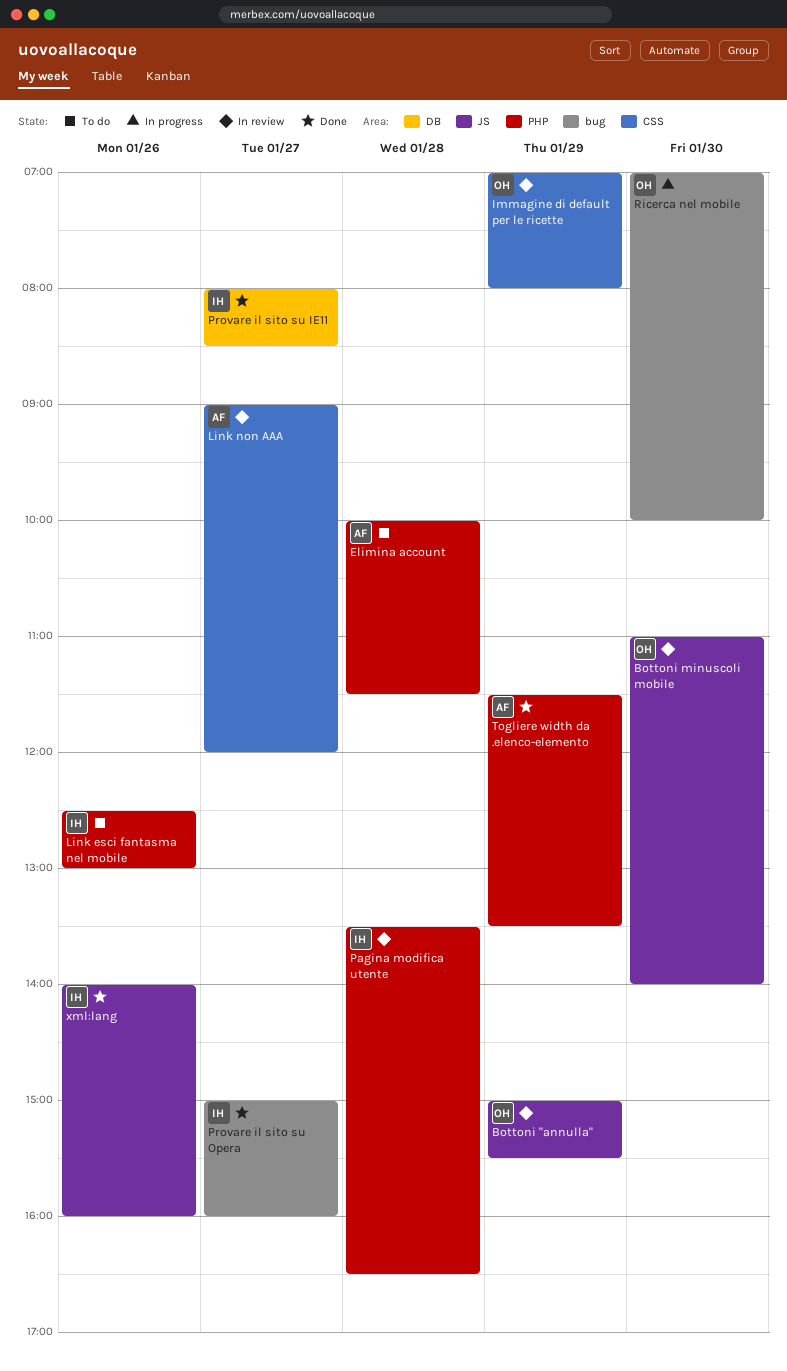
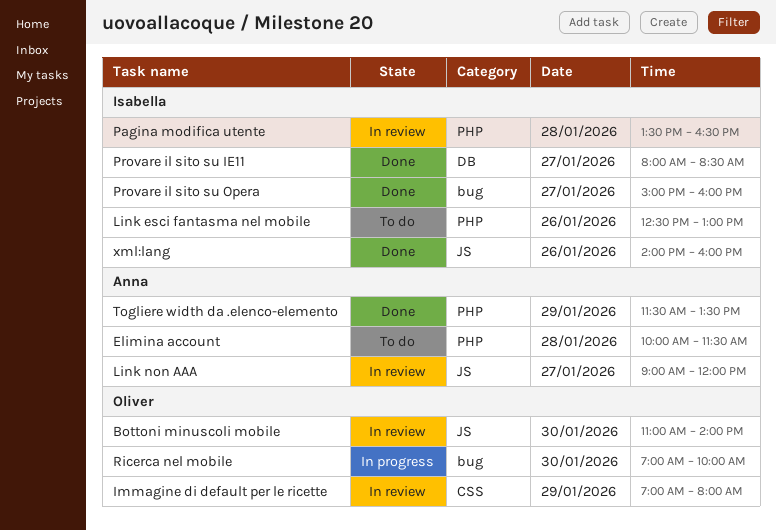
Bottoni "annulla": present -> none
Link non AAA, label: CSS -> JS

